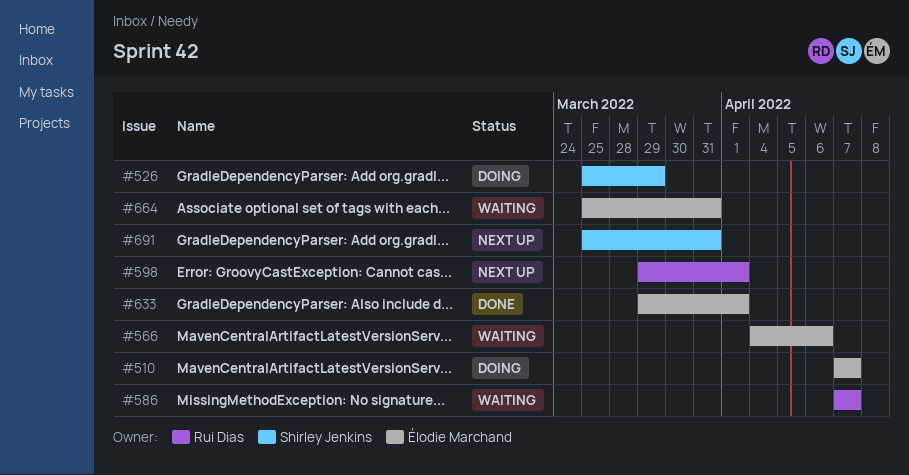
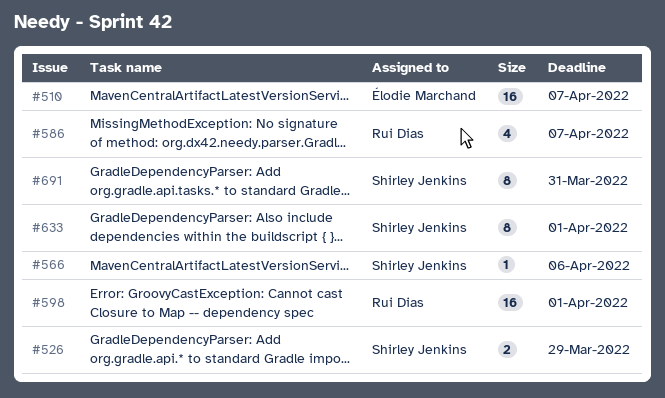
#566, owner: Élodie Marchand -> Shirley Jenkins
#633, owner: Élodie Marchand -> Shirley Jenkins
#664: present -> none

